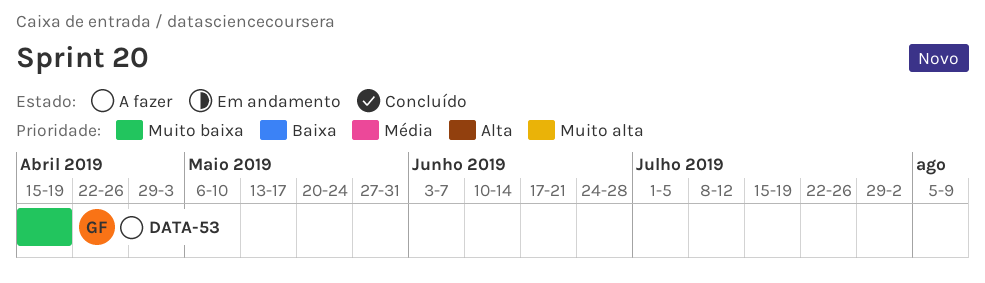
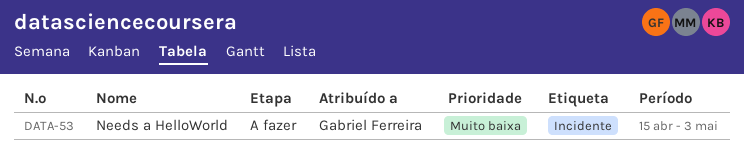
DATA-53, due: Apr 19 -> May 3

